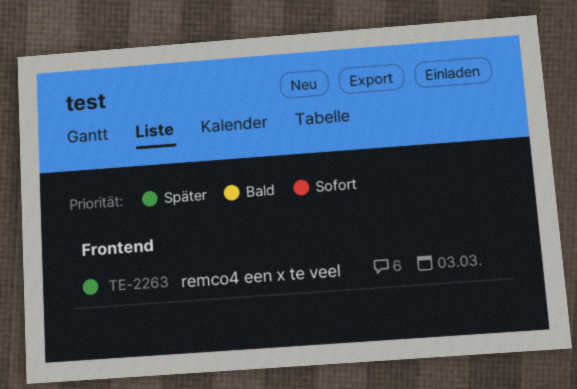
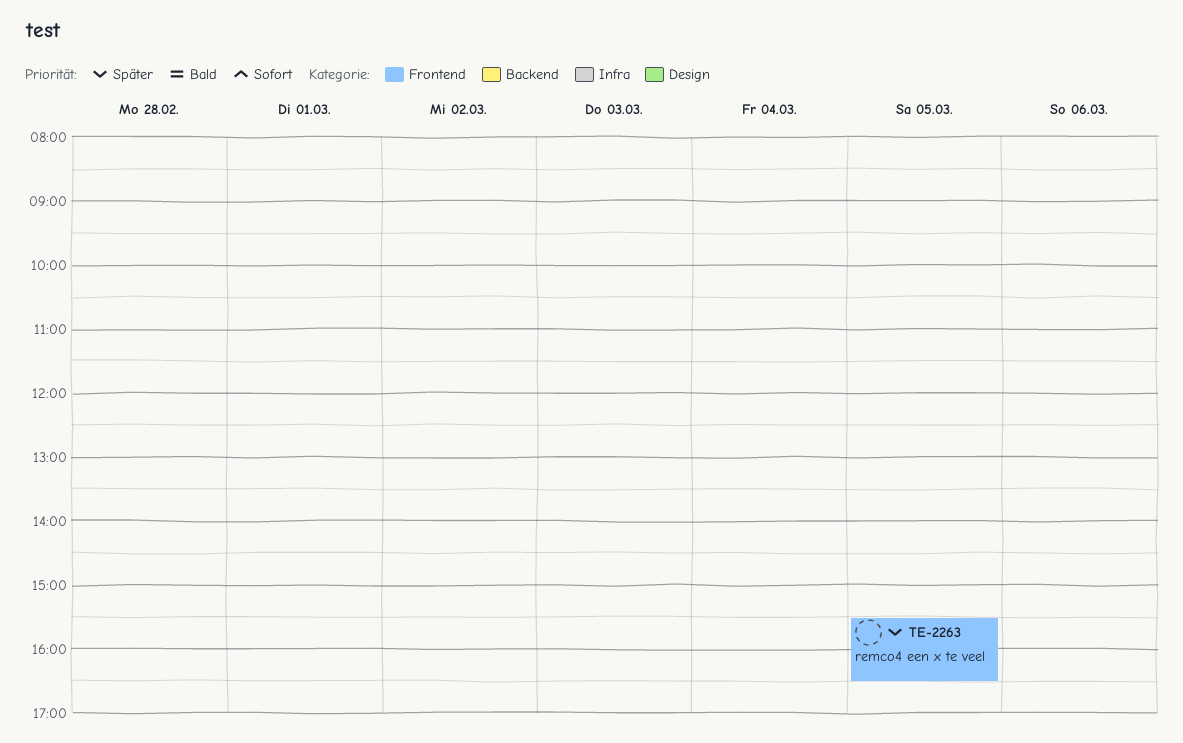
TE-2263, day: Mar 3 -> Mar 5

